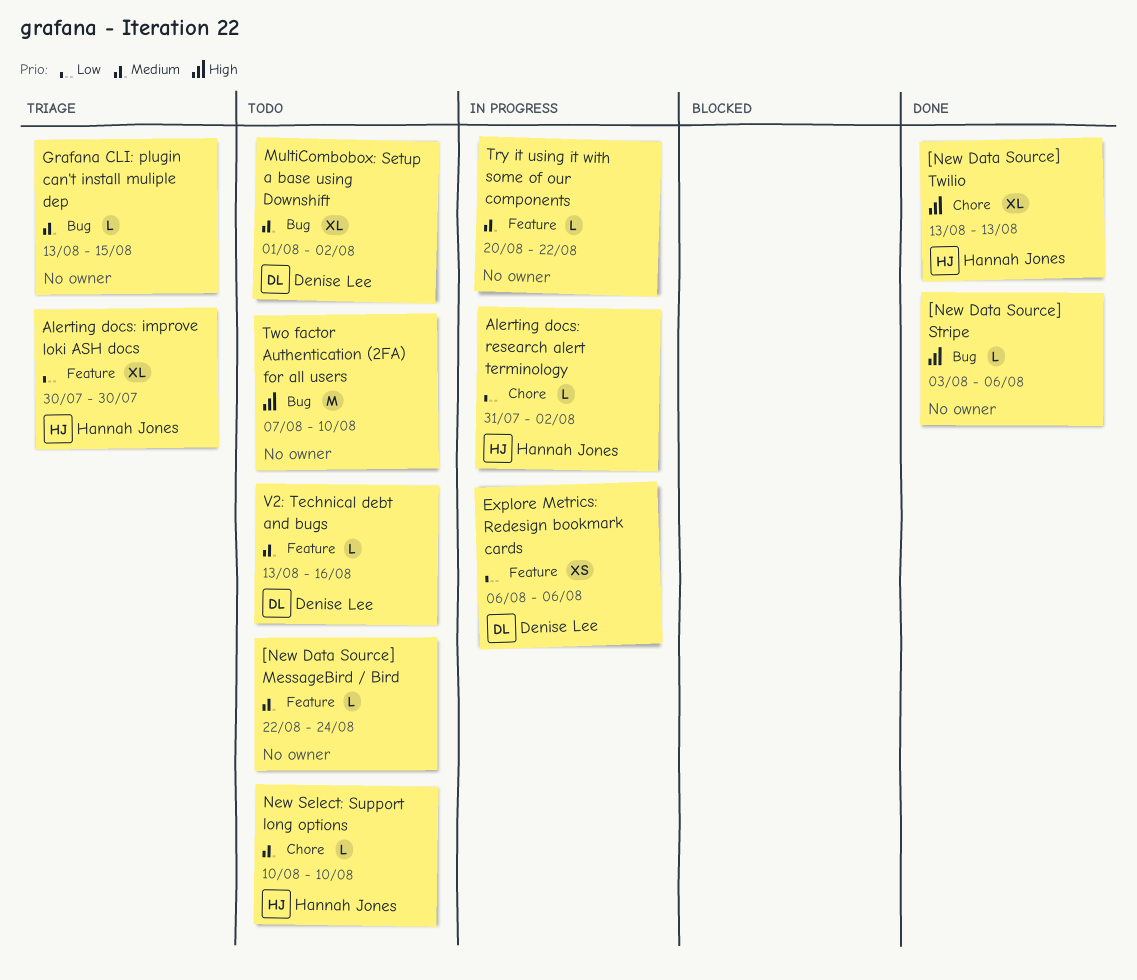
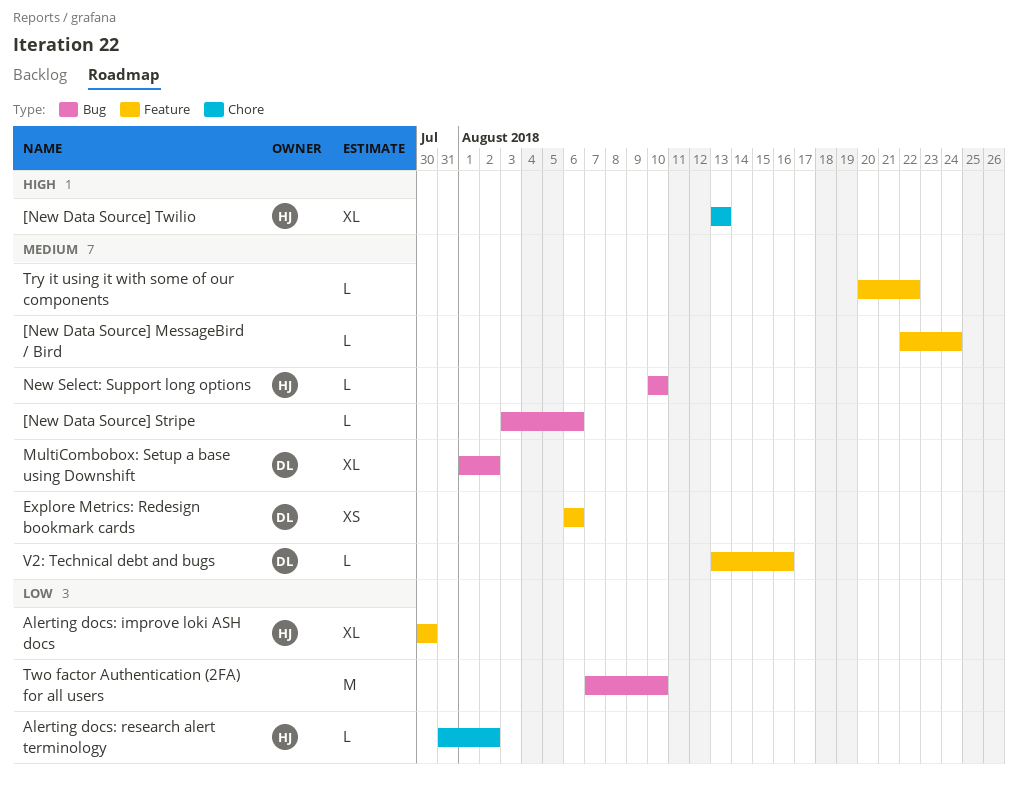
[New Data Source] Stripe, priority: High -> Medium
Explore Metrics: Redesign bookmark cards, priority: Low -> Medium
Grafana CLI: plugin can't install muliple dep: present -> none
New Select: Support long options, label: Chore -> Bug
Two factor Authentication (2FA) for all users, priority: High -> Low

